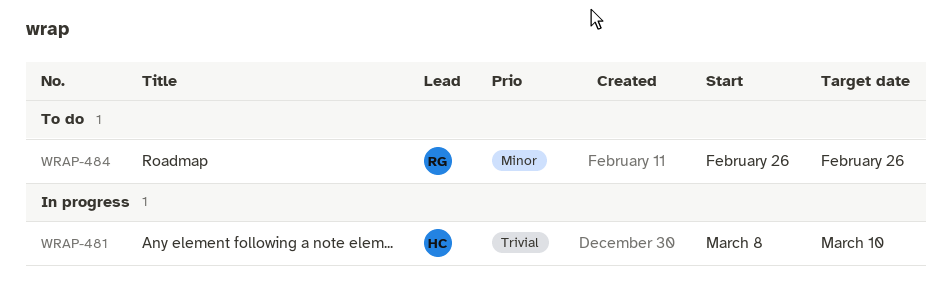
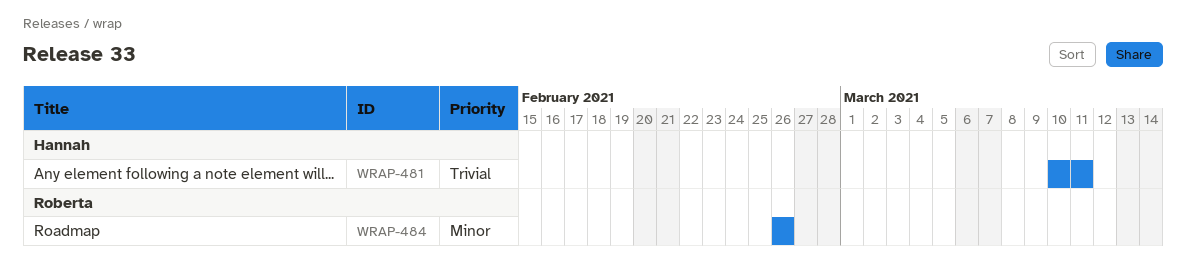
WRAP-481, start: Mar 8 -> Mar 10
WRAP-481, due: Mar 10 -> Mar 11

